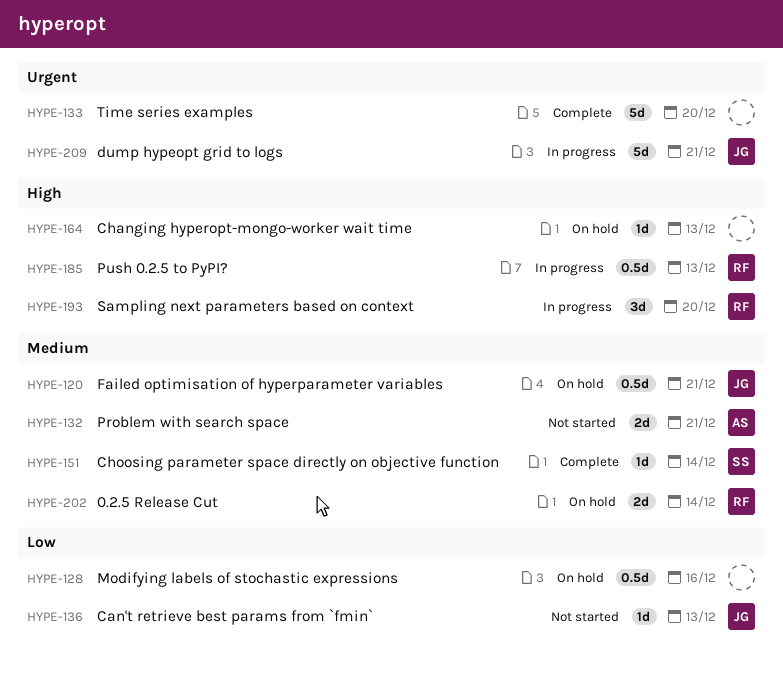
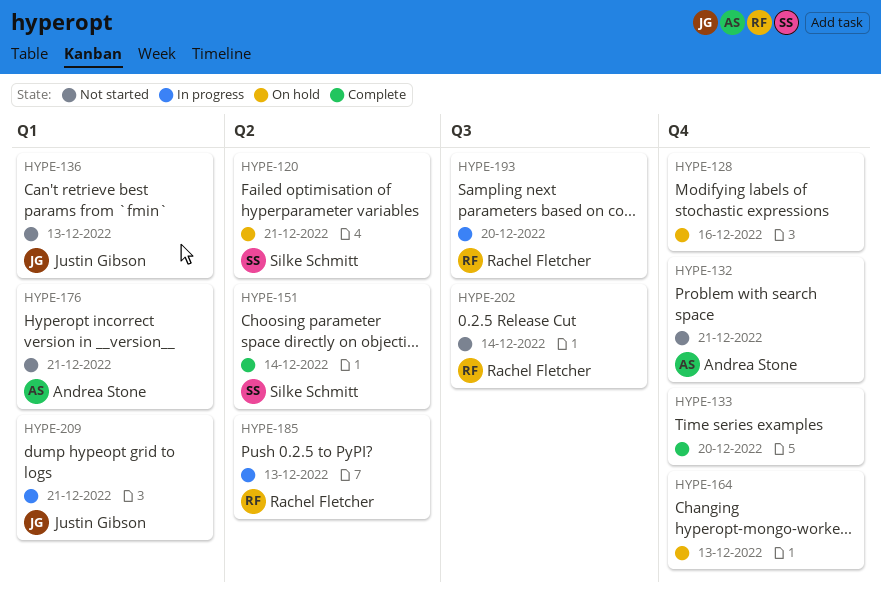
HYPE-120, owner: Justin Gibson -> Silke Schmitt
HYPE-176: none -> present
HYPE-202, status: On hold -> Not started

